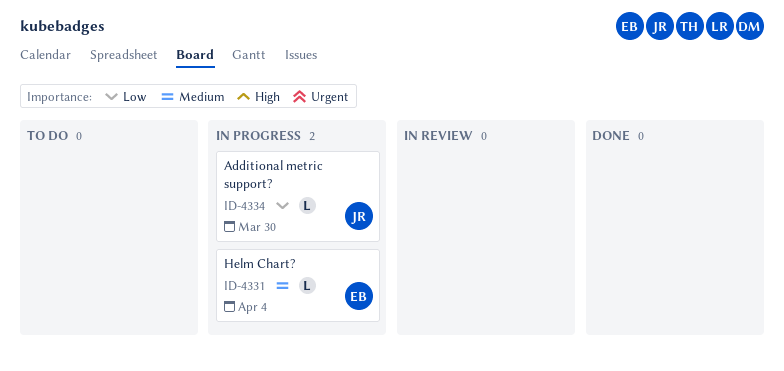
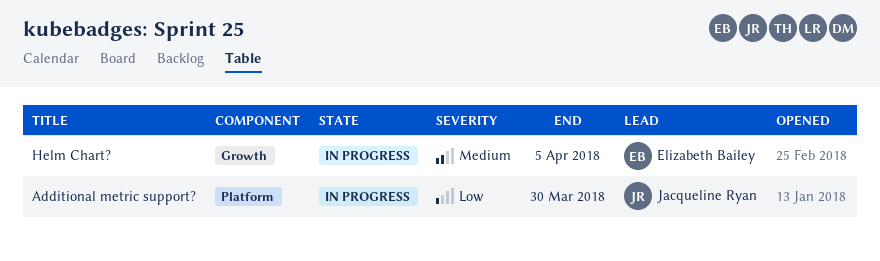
Helm Chart?, due: Apr 4 -> Apr 5

